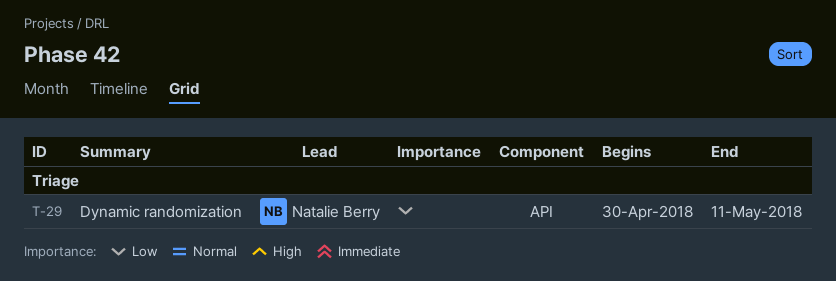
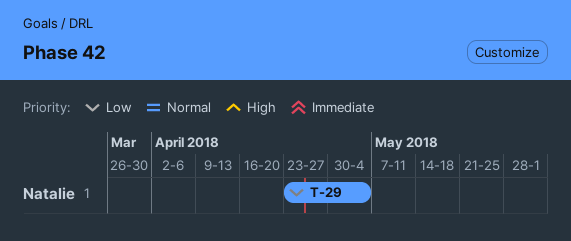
T-29, start: Apr 30 -> Apr 23
T-29, due: May 11 -> May 4

